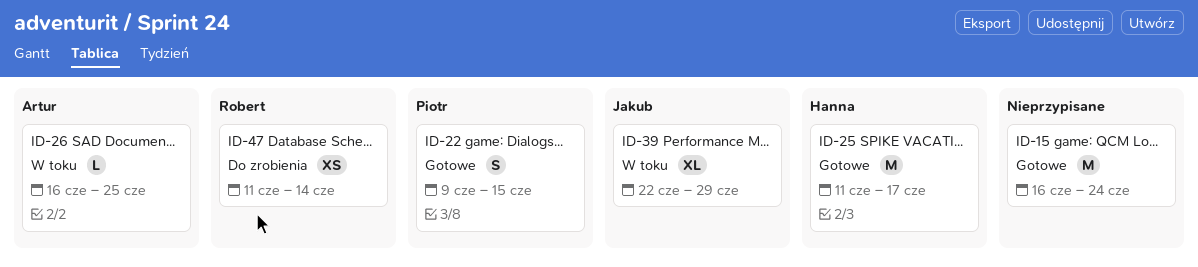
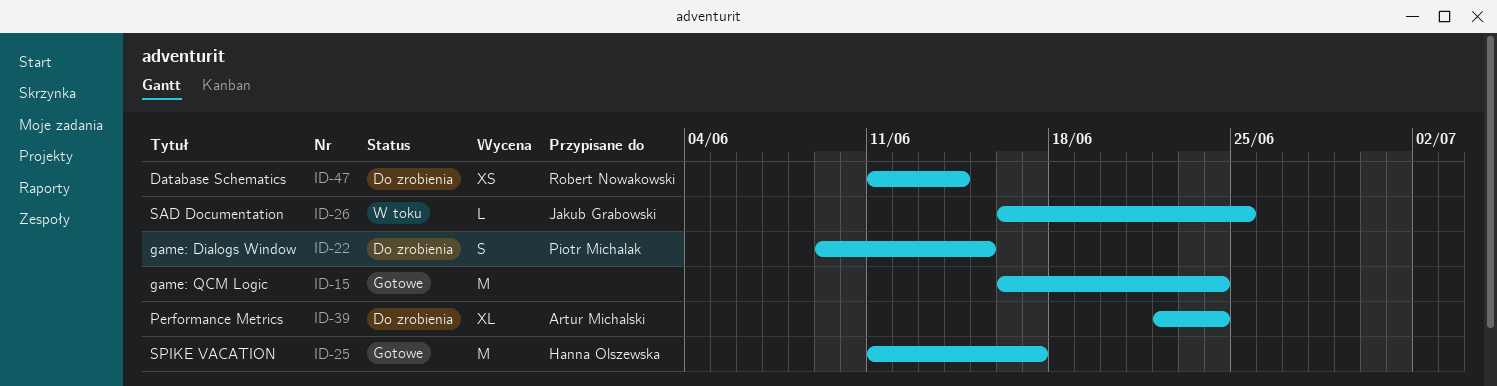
ID-22, status: Gotowe -> Do zrobienia
ID-26, owner: Artur Michalski -> Jakub Grabowski
ID-39, status: W toku -> Do zrobienia
ID-39, owner: Jakub Grabowski -> Artur Michalski
ID-39, due: Jun 29 -> Jun 24

